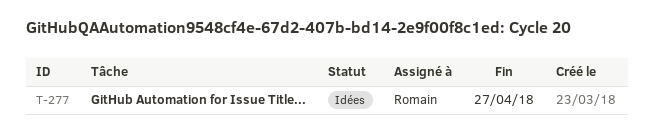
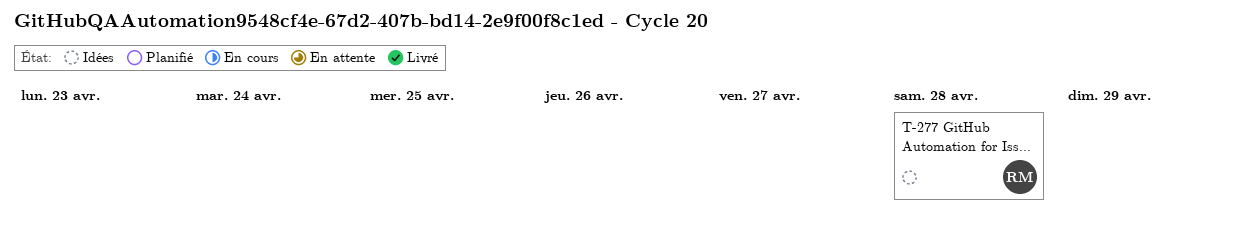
T-277, due: Apr 27 -> Apr 28

